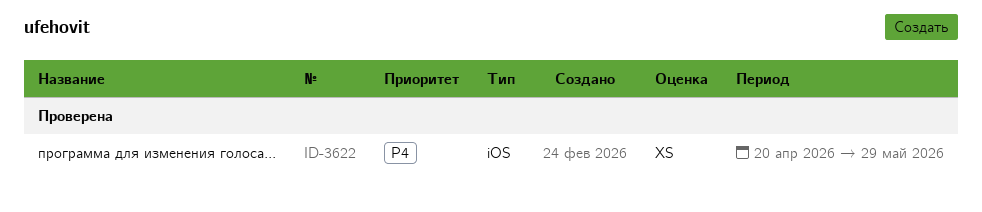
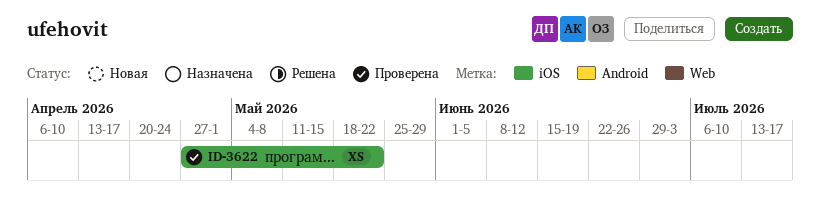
ID-3622, start: Apr 20 -> Apr 27
ID-3622, due: May 29 -> May 22

